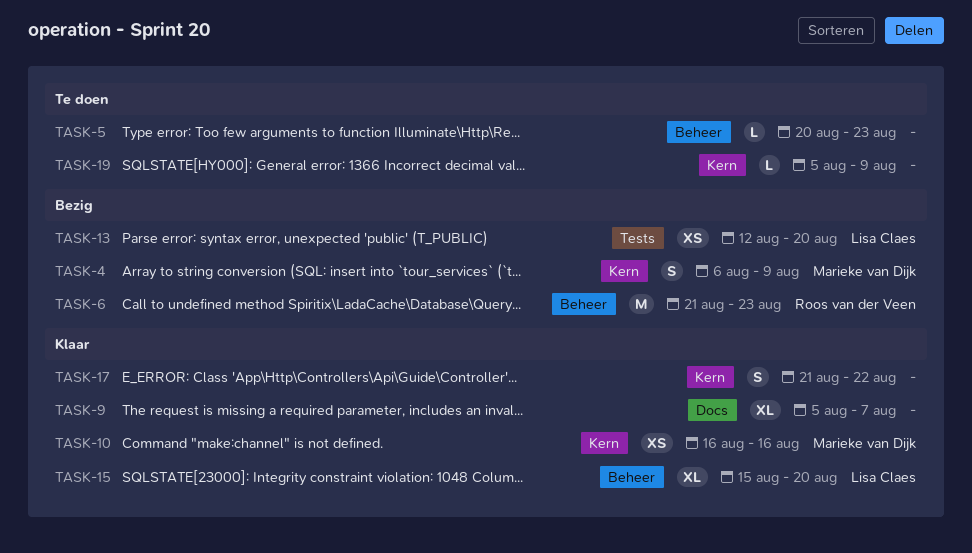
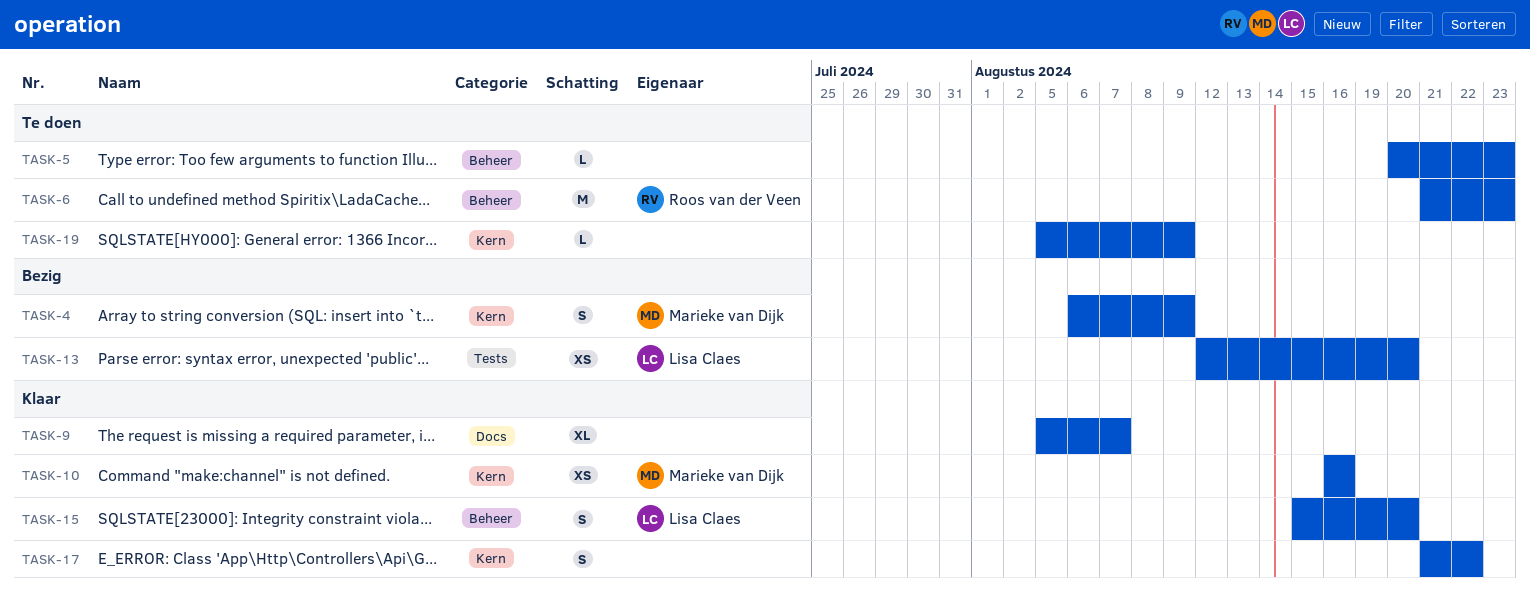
TASK-6, status: Bezig -> Te doen
TASK-15, estimate: XL -> S

